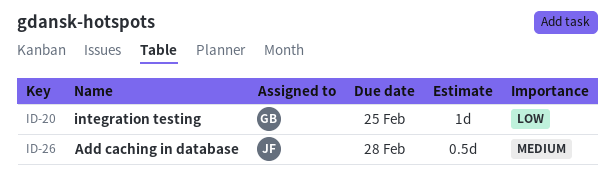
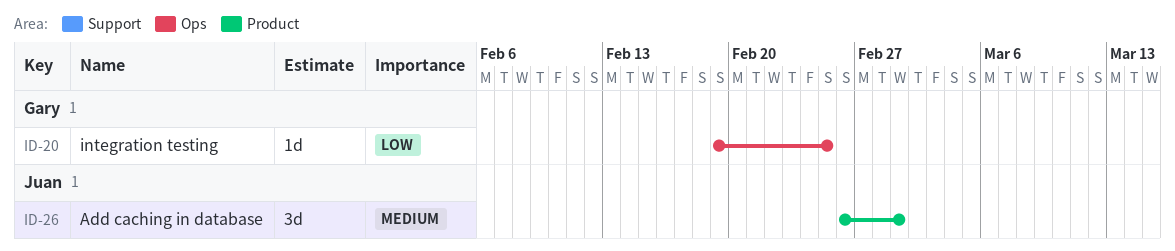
ID-26, estimate: 0.5d -> 3d
ID-26, due: Feb 28 -> Mar 1

